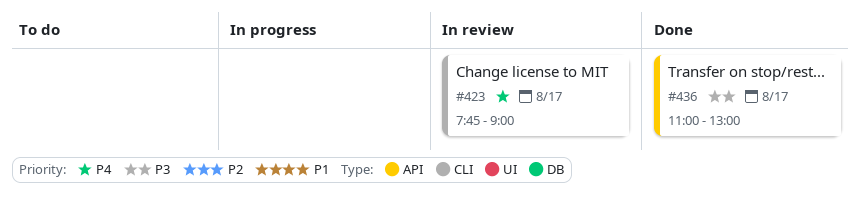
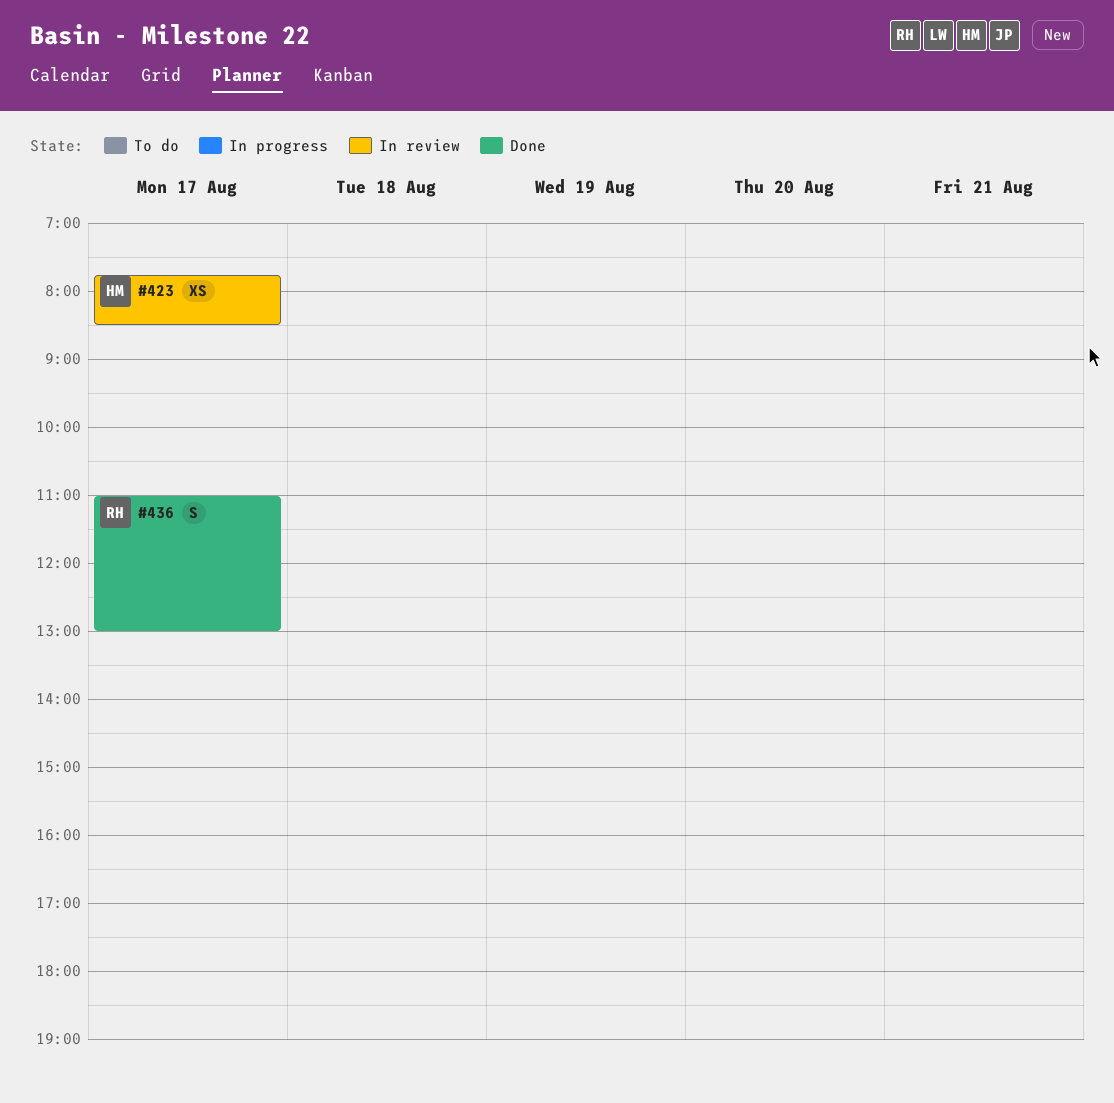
#423, ends: 09:00 -> 08:30

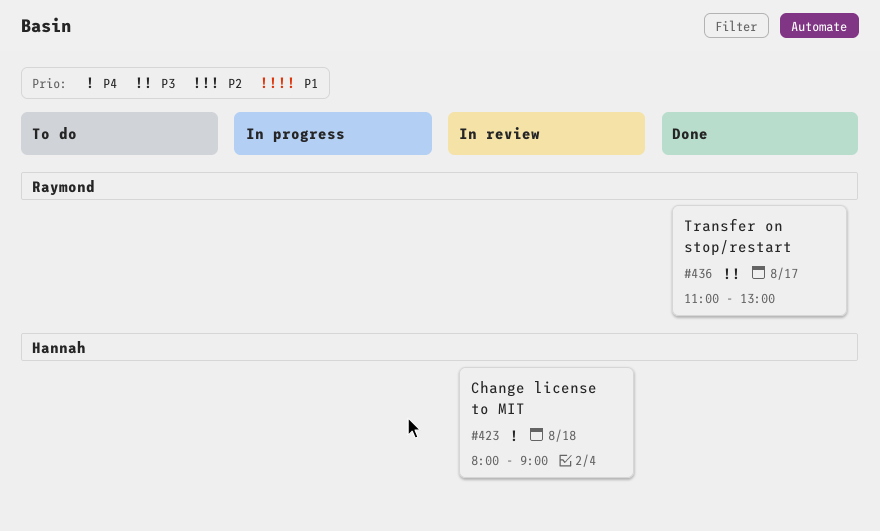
#423, day: Aug 17 -> Aug 18
#423, begins: 07:45 -> 08:00
#423, ends: 08:30 -> 09:00

